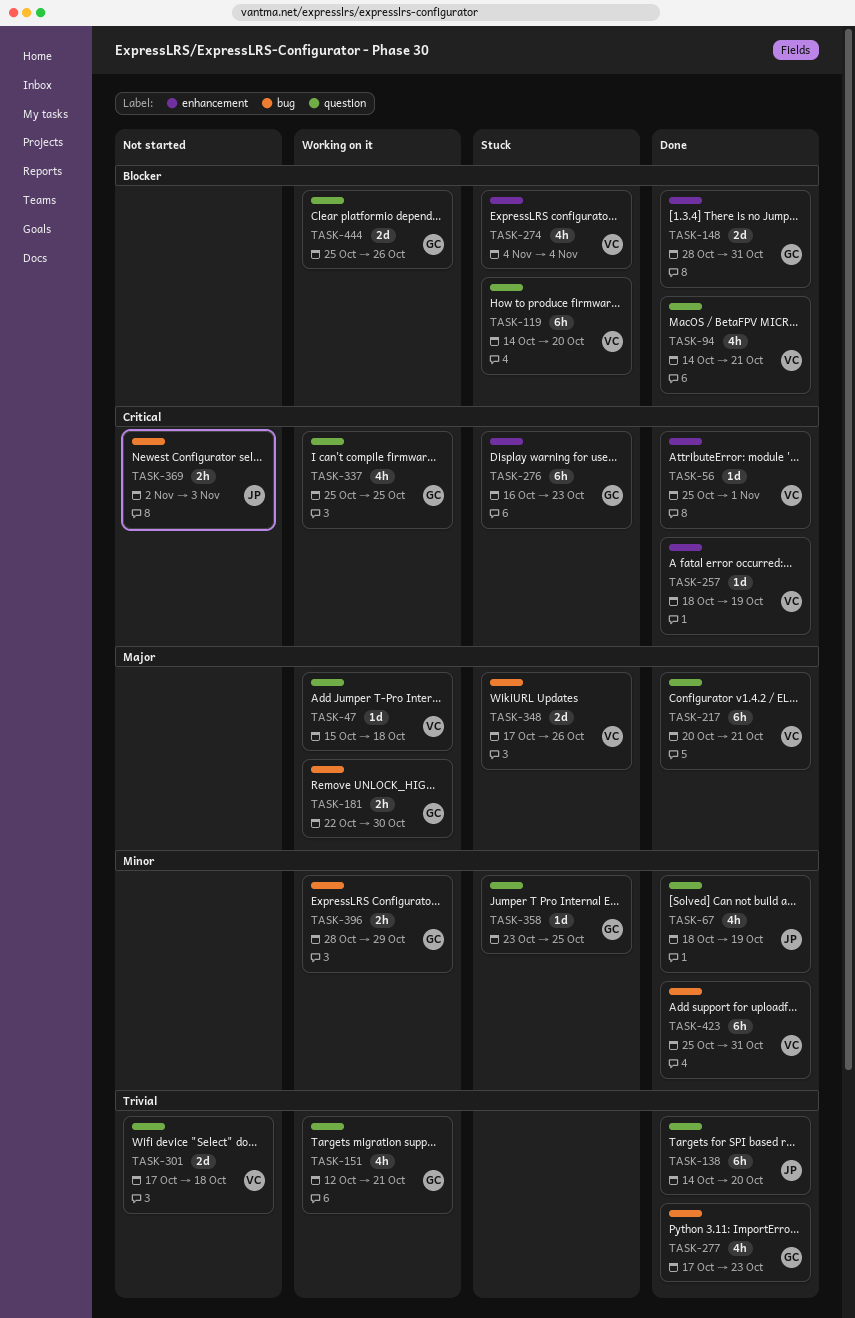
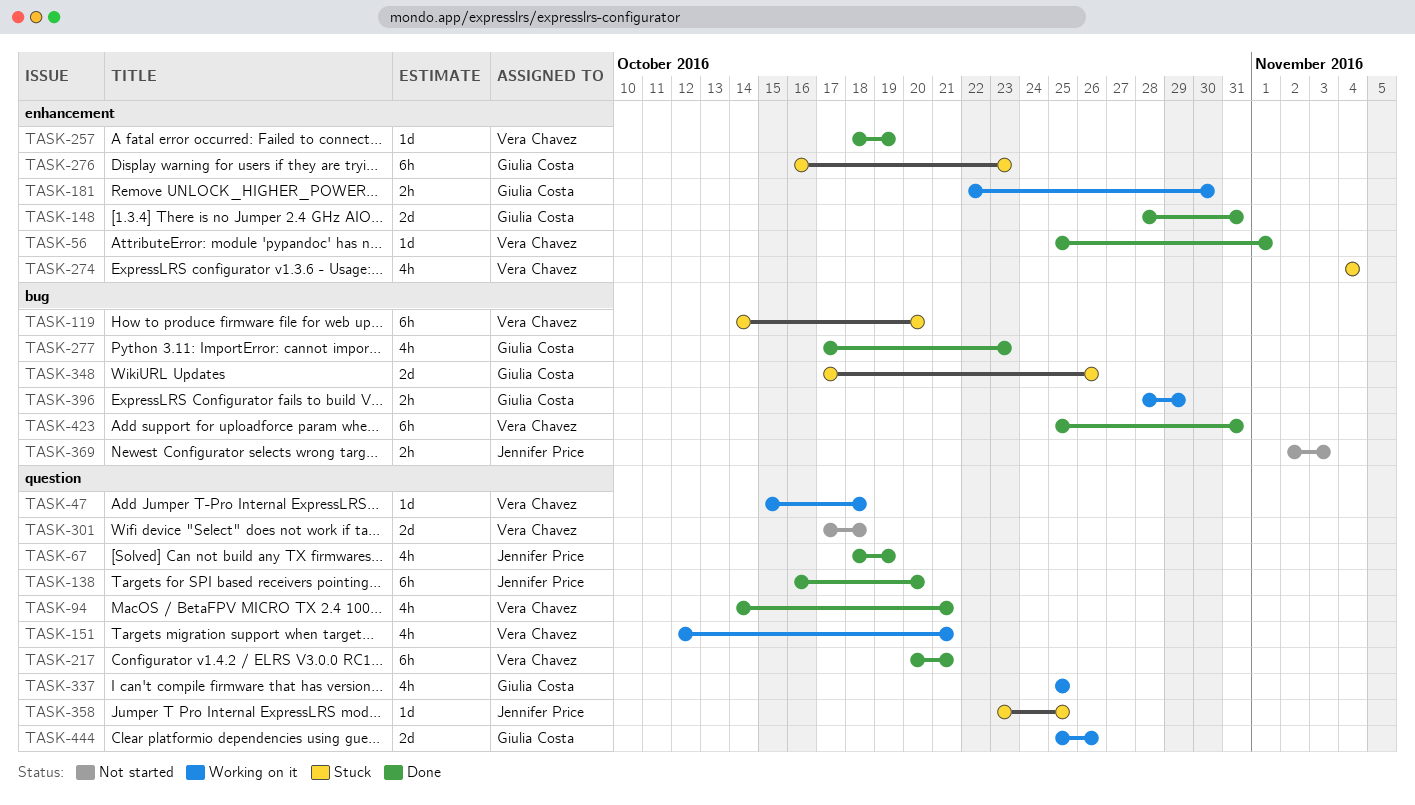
TASK-119, label: question -> bug
TASK-138, start: Oct 14 -> Oct 16
TASK-151, owner: Giulia Costa -> Vera Chavez
TASK-181, label: bug -> enhancement
TASK-348, owner: Vera Chavez -> Giulia Costa
TASK-358, owner: Giulia Costa -> Jennifer Price

